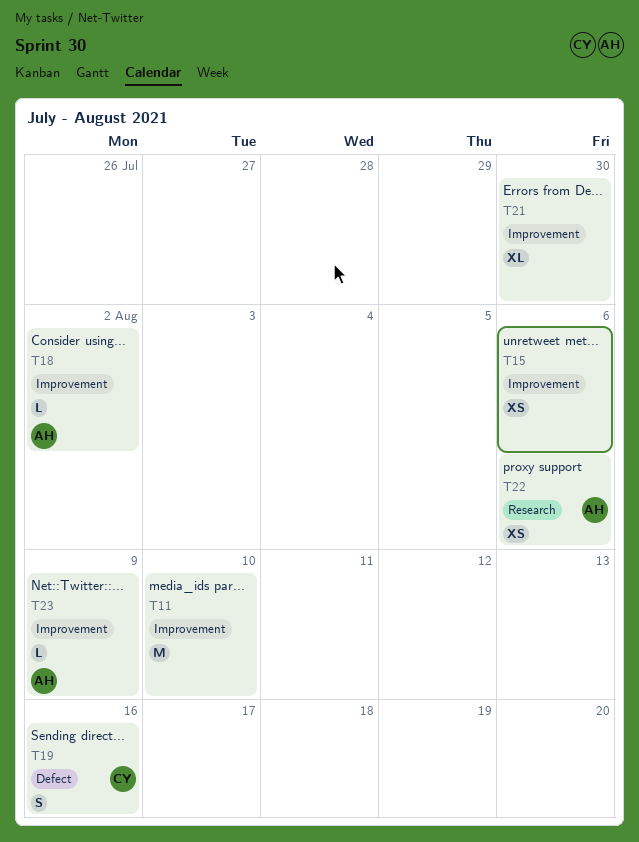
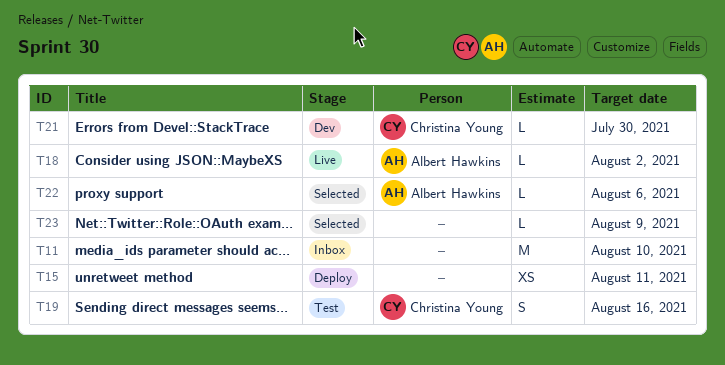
T15, due: Aug 6 -> Aug 11
T21, owner: none -> Christina Young
T21, estimate: XL -> L
T22, estimate: XS -> L
T23, owner: Albert Hawkins -> none

